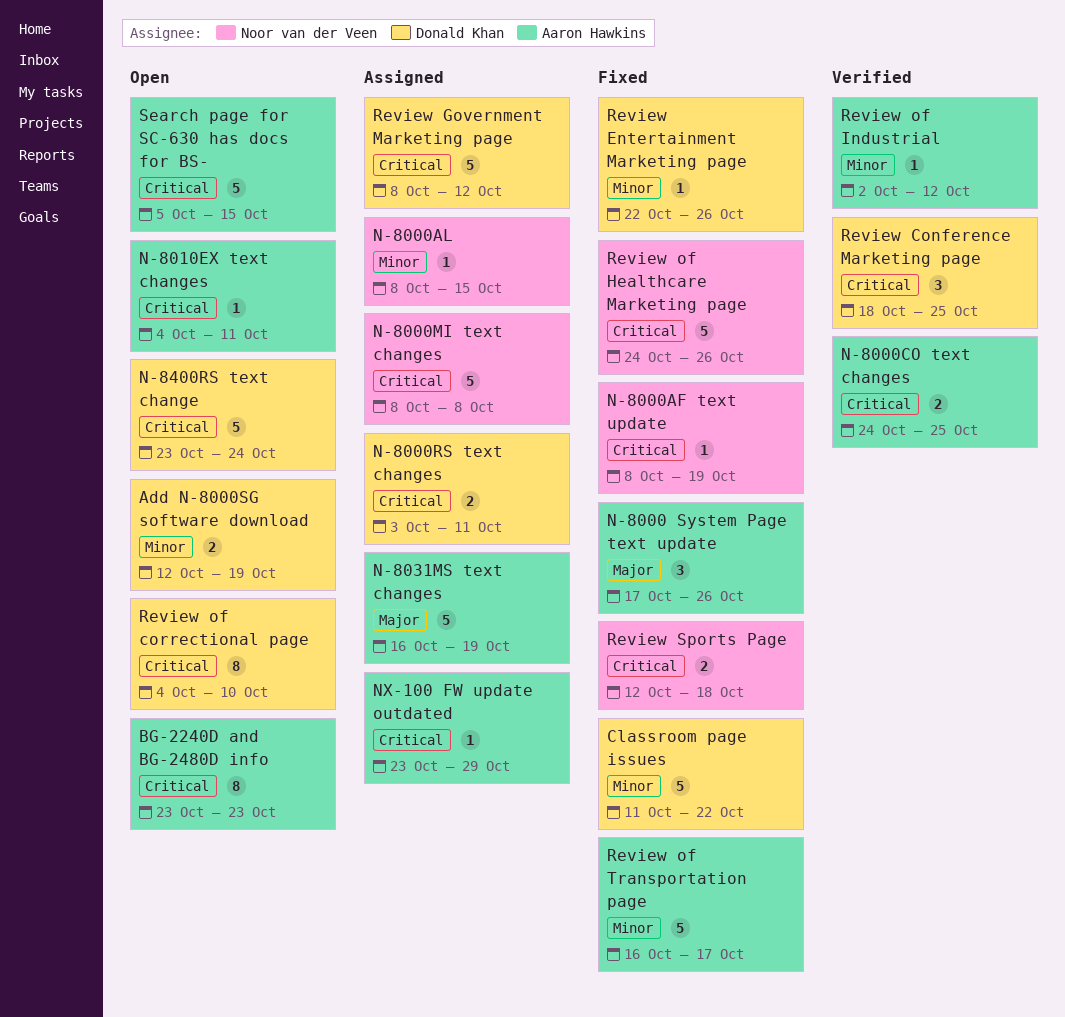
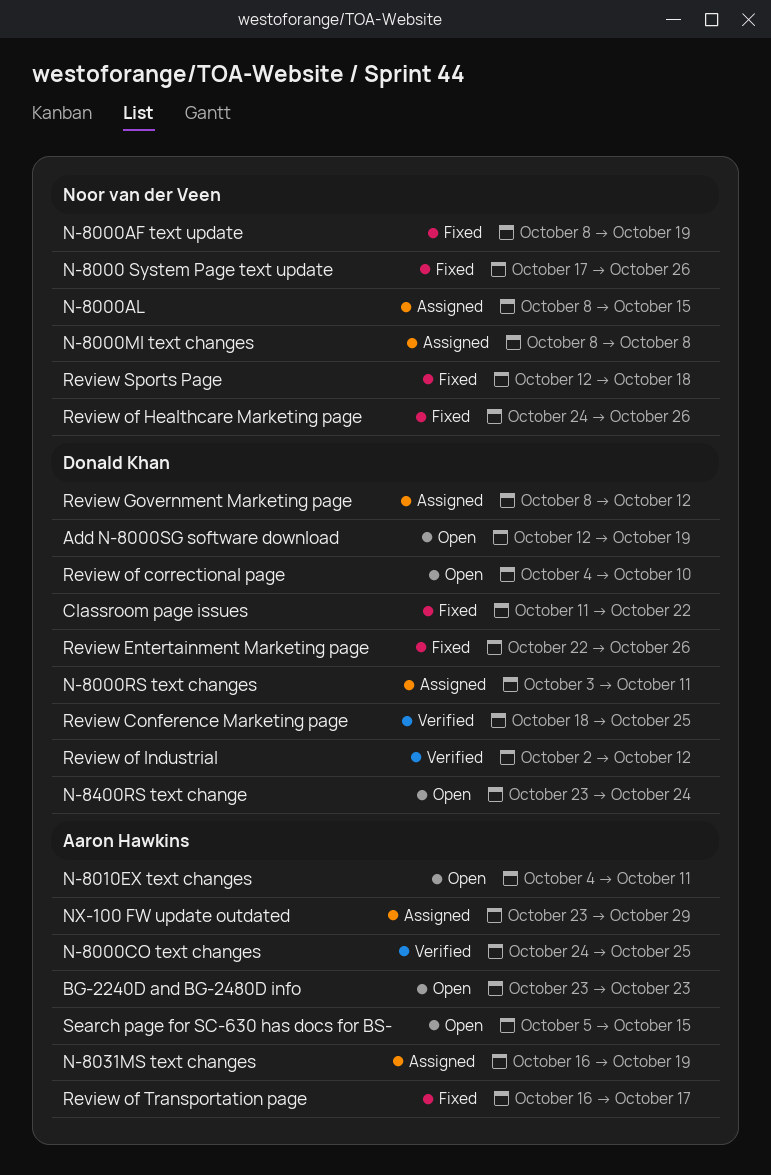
N-8000 System Page text update, owner: Aaron Hawkins -> Noor van der Veen
Review of Industrial, owner: Aaron Hawkins -> Donald Khan

